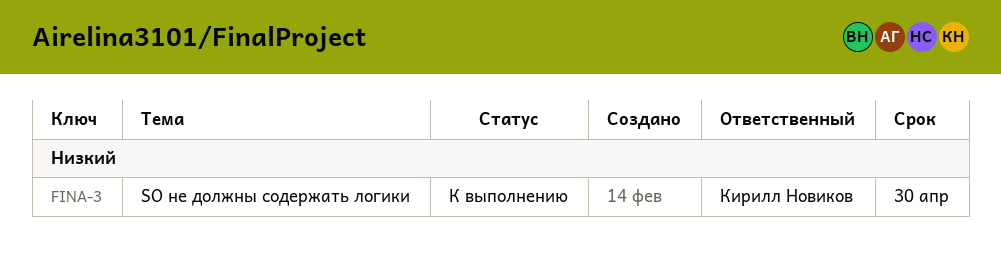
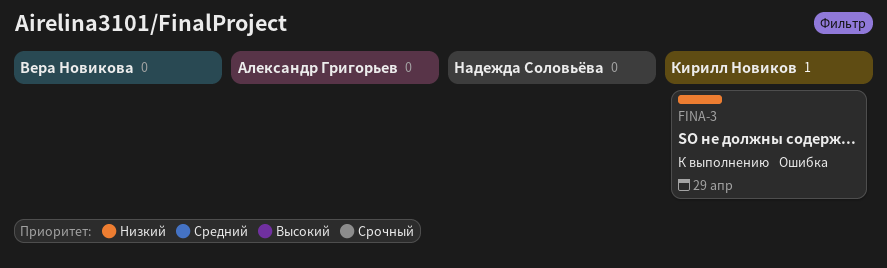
FINA-3, due: Apr 30 -> Apr 29

